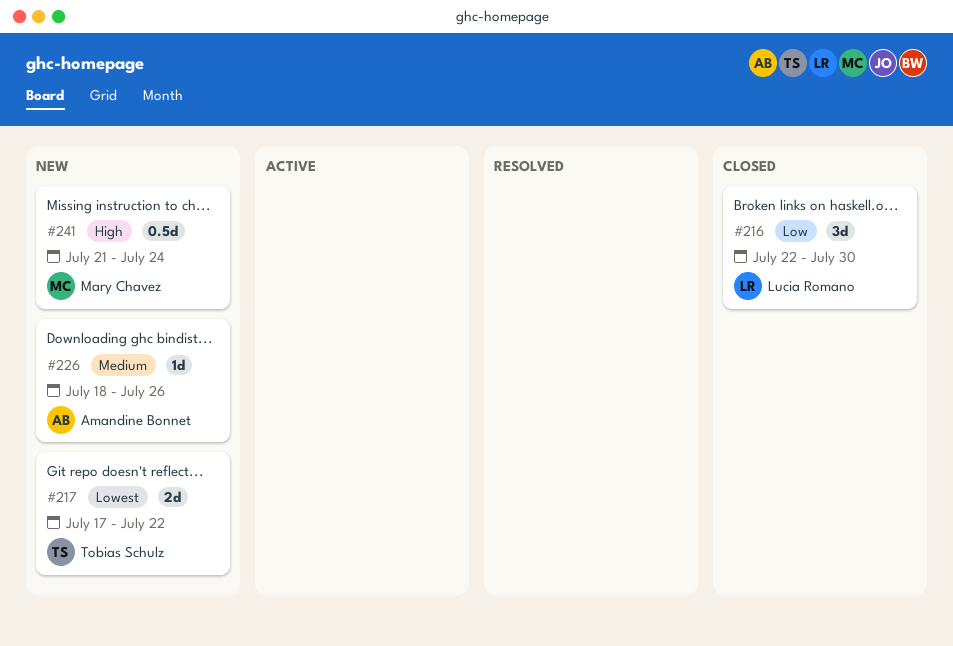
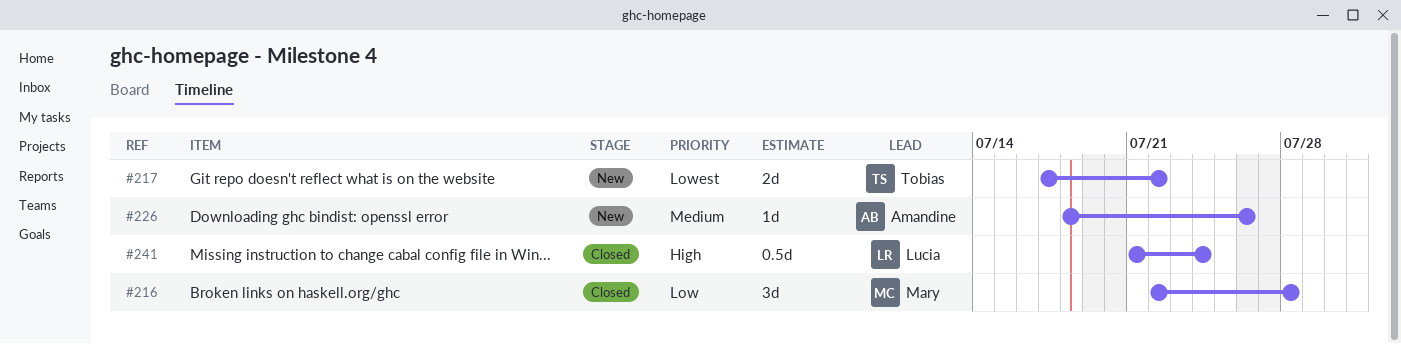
#216, owner: Lucia Romano -> Mary Chavez
#216, due: Jul 30 -> Jul 28
#241, status: New -> Closed
#241, owner: Mary Chavez -> Lucia Romano

